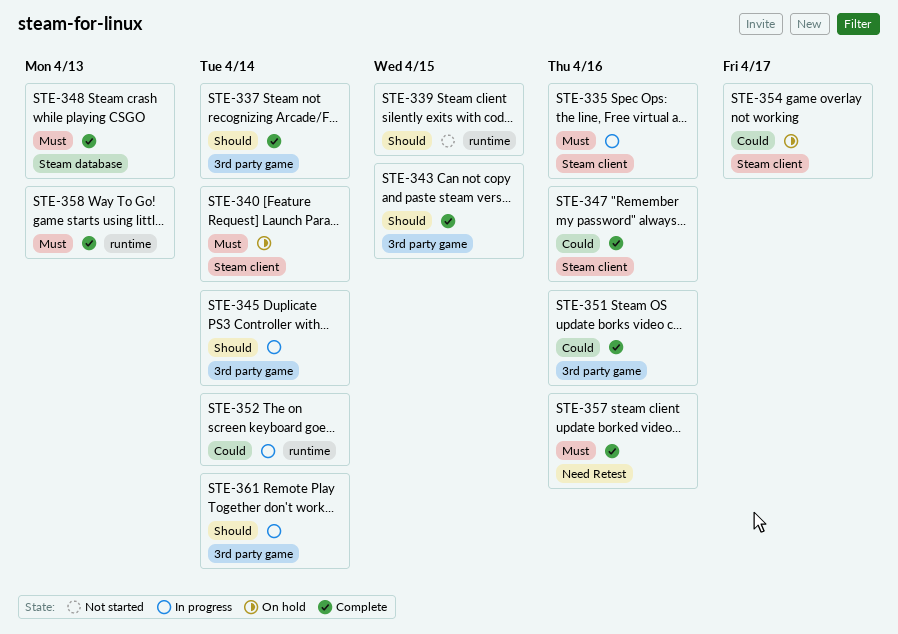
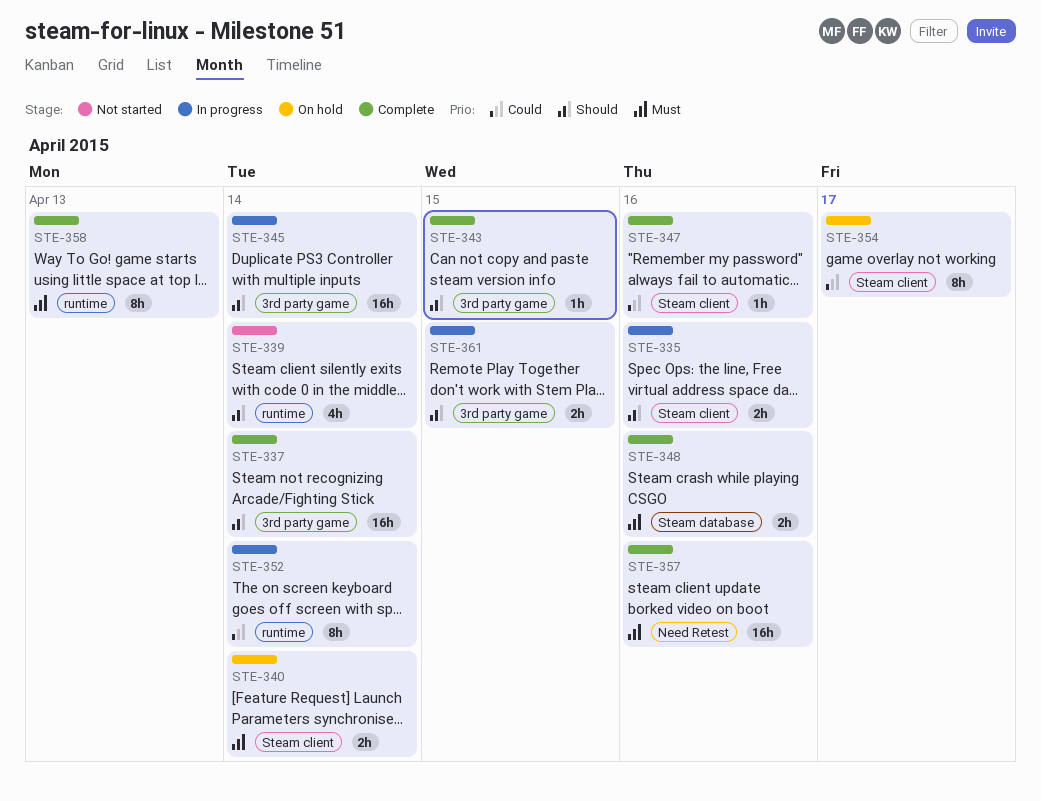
STE-335, priority: Must -> Should
STE-339, due: Apr 15 -> Apr 14
STE-348, due: Apr 13 -> Apr 16
STE-351: present -> none
STE-361, due: Apr 14 -> Apr 15

